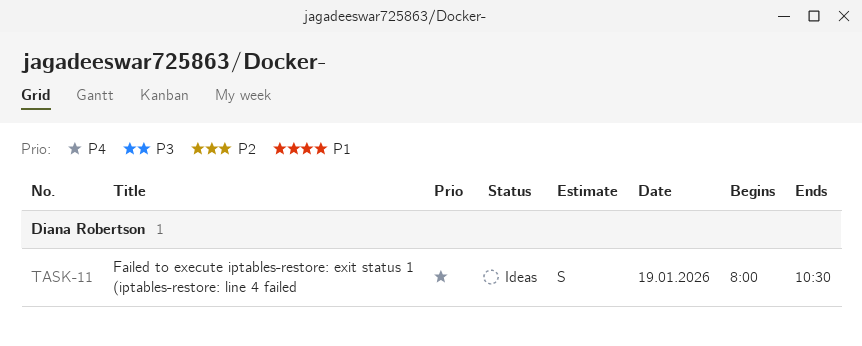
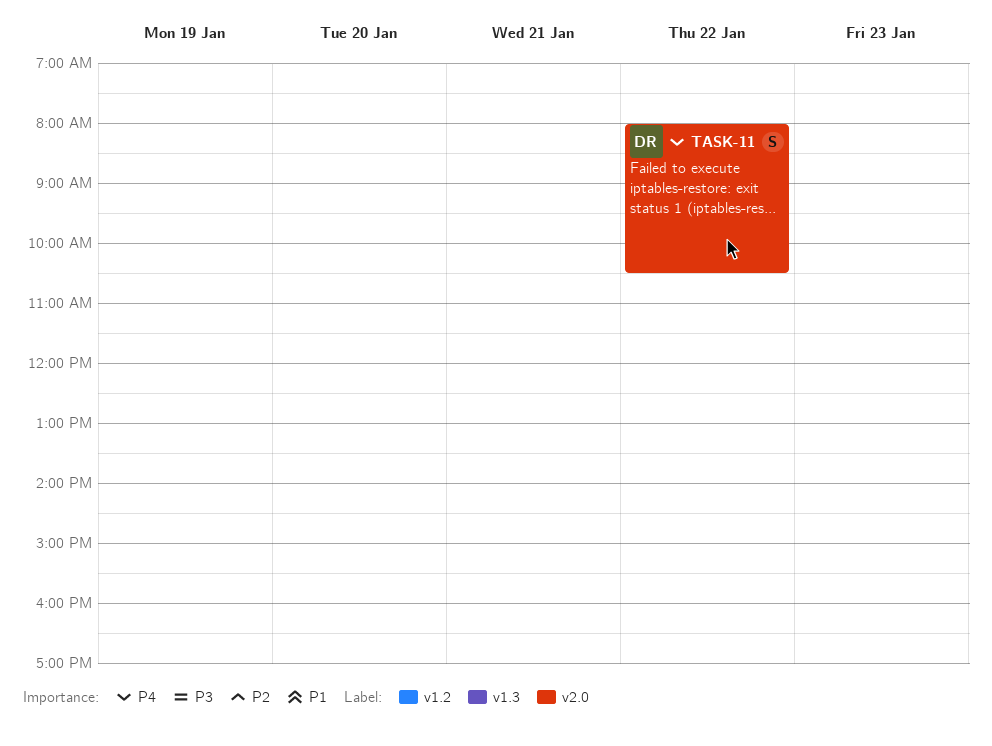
TASK-11, day: Jan 19 -> Jan 22

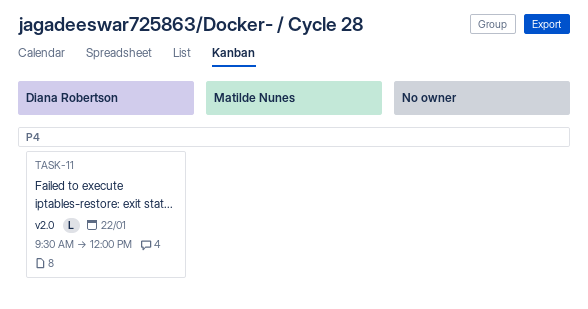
TASK-11, estimate: S -> L
TASK-11, begins: 08:00 -> 09:30
TASK-11, ends: 10:30 -> 12:00

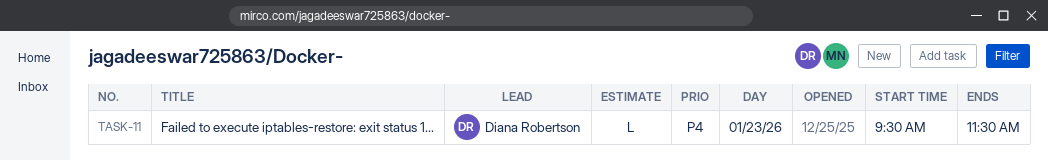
TASK-11, day: Jan 22 -> Jan 23
TASK-11, ends: 12:00 -> 11:30

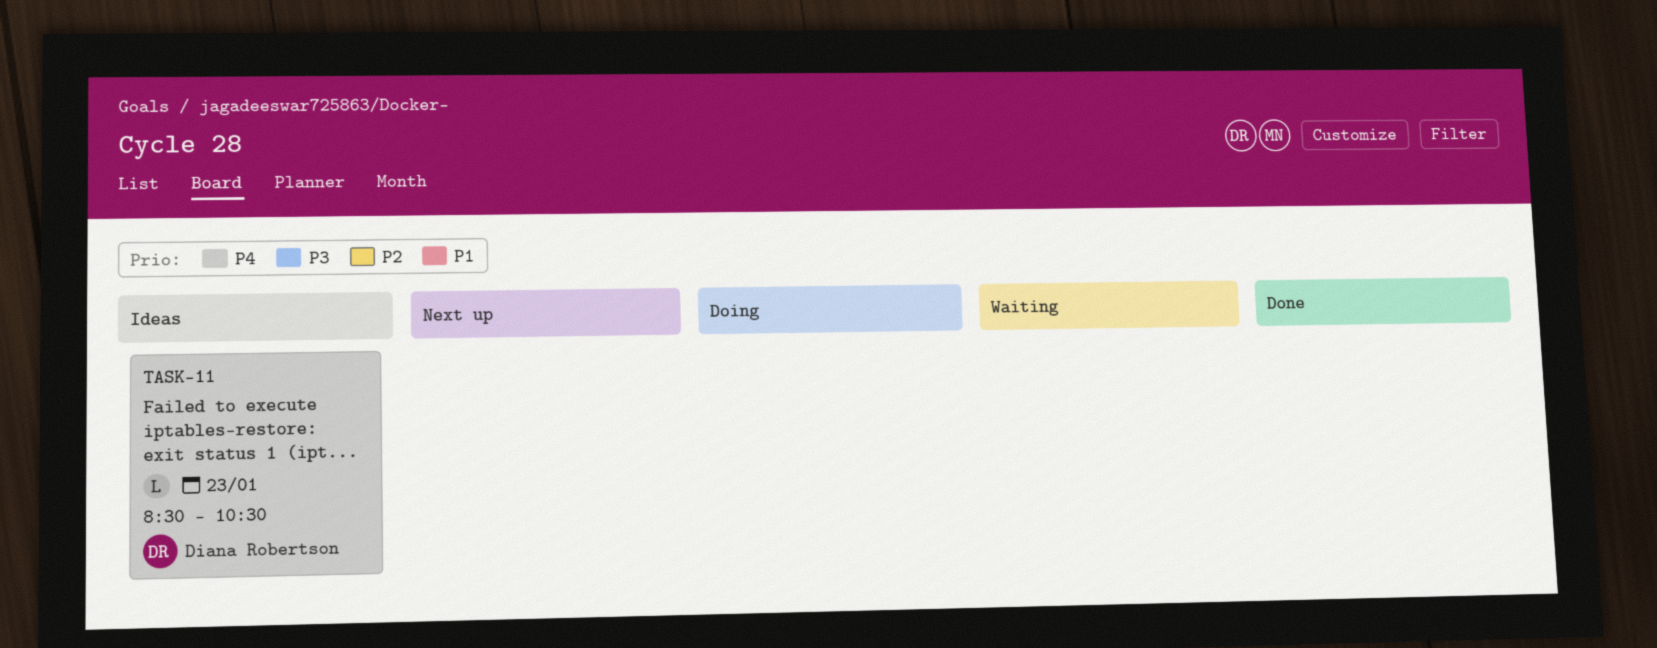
TASK-11, begins: 09:30 -> 08:30
TASK-11, ends: 11:30 -> 10:30

